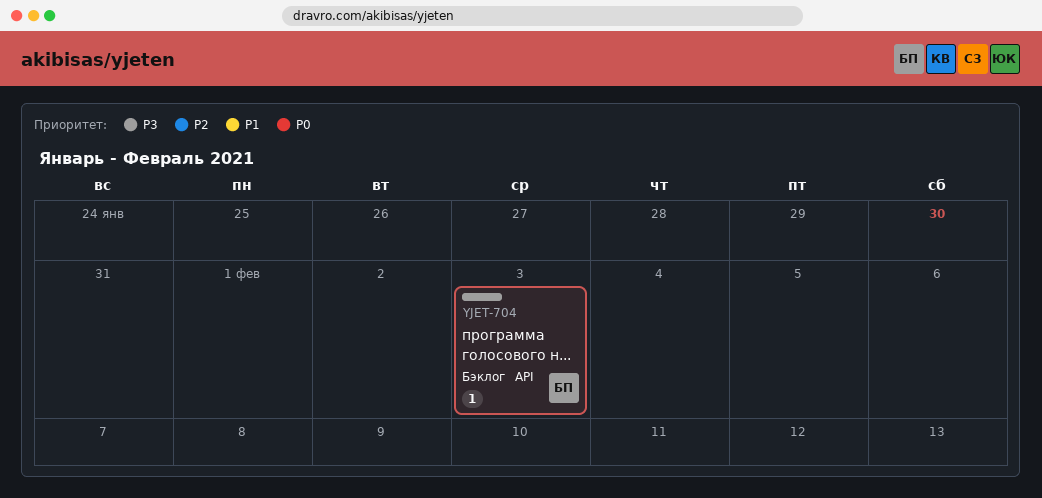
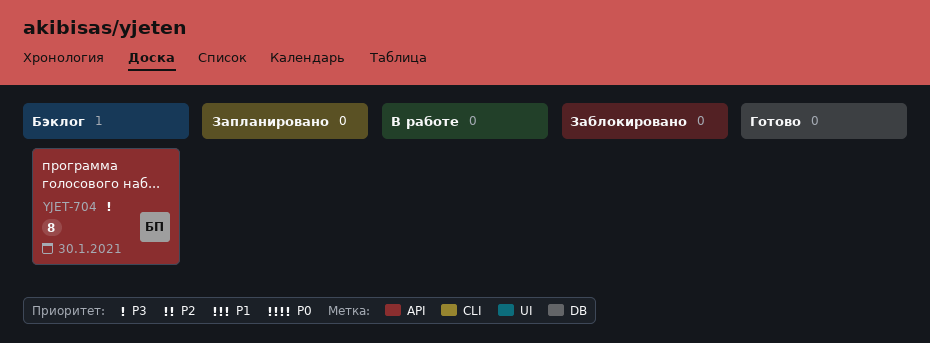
YJET-704, estimate: 1 -> 8
YJET-704, due: Feb 3 -> Jan 30

